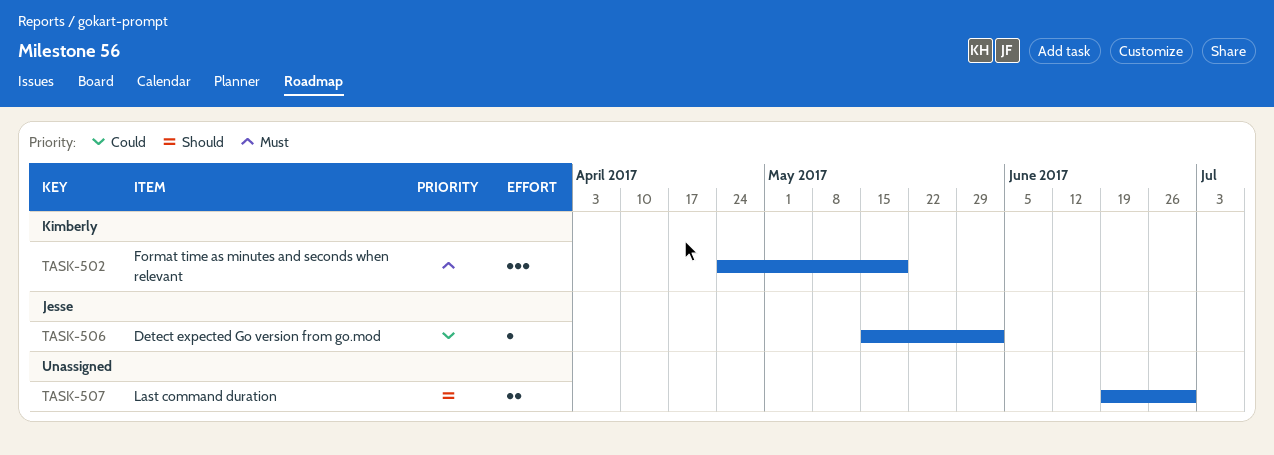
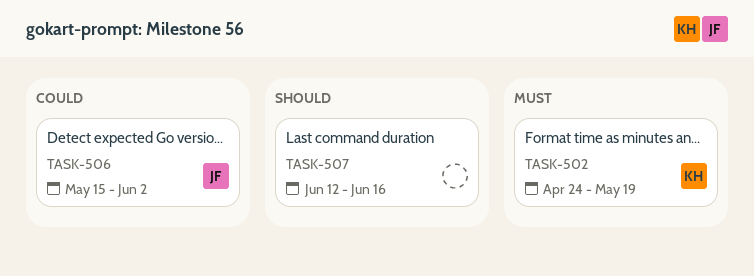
TASK-507, start: Jun 19 -> Jun 12
TASK-507, due: Jun 30 -> Jun 16

